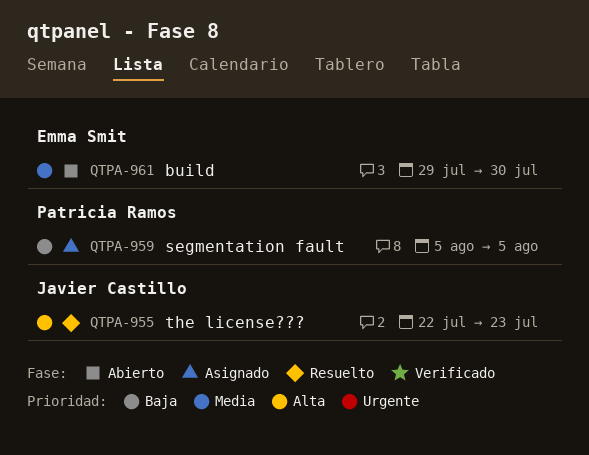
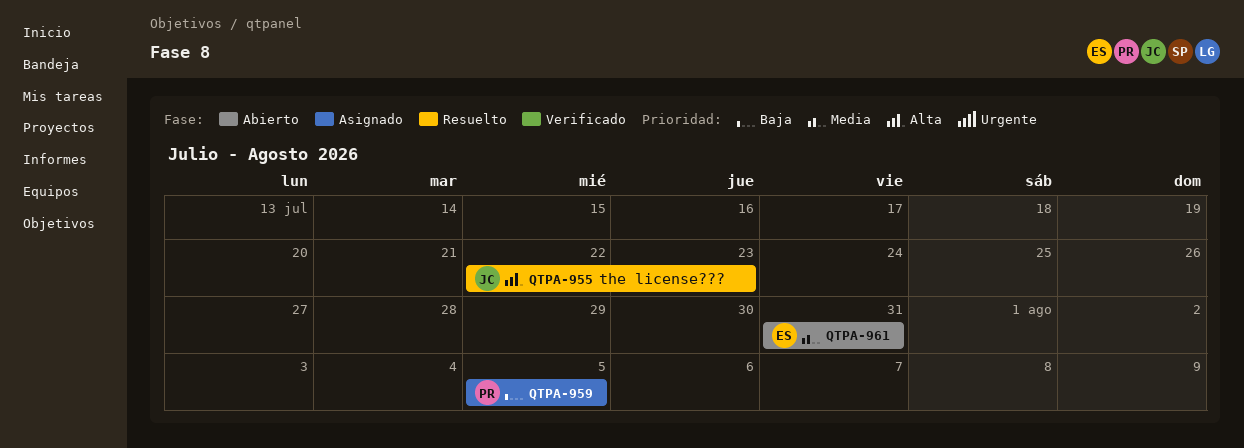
QTPA-961, start: Jul 29 -> Jul 31
QTPA-961, due: Jul 30 -> Jul 31

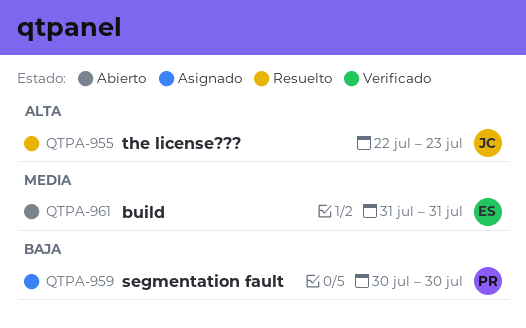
QTPA-959, start: Aug 5 -> Jul 30
QTPA-959, due: Aug 5 -> Jul 30

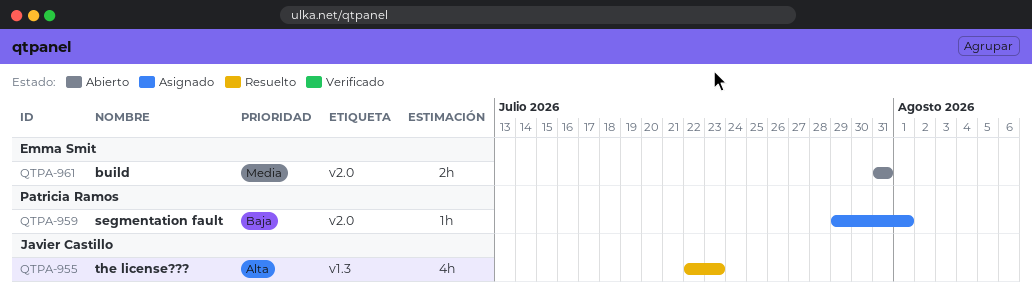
QTPA-959, start: Jul 30 -> Jul 29
QTPA-959, due: Jul 30 -> Aug 1

